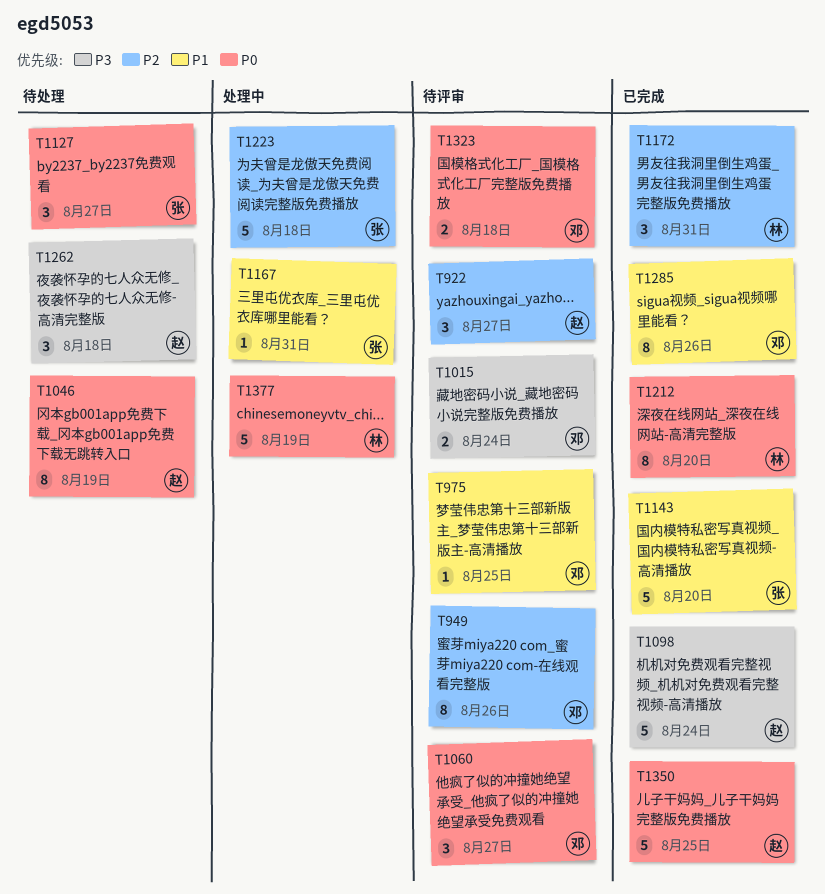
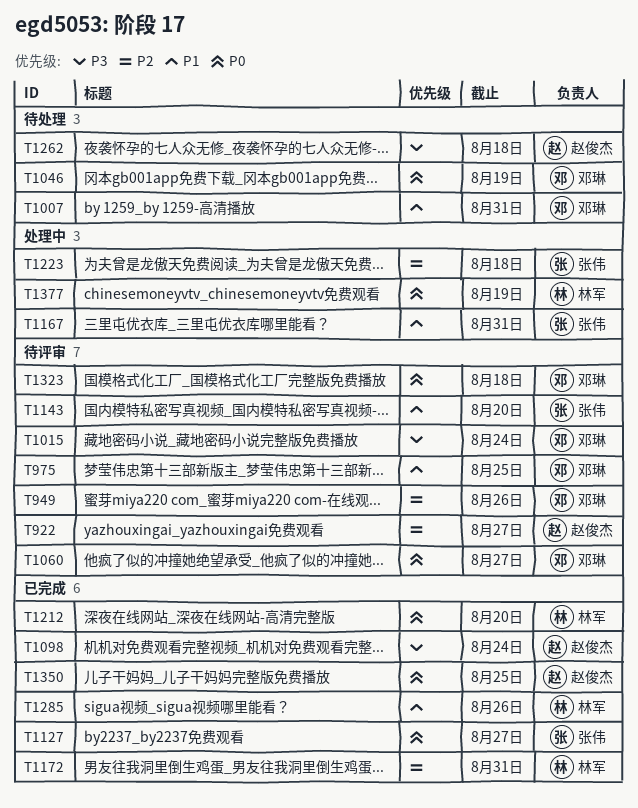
T1007: none -> present
T1046, owner: 赵俊杰 -> 邓琳
T1127, status: 待处理 -> 已完成
T1143, status: 已完成 -> 待评审
T1285, owner: 邓琳 -> 林军

